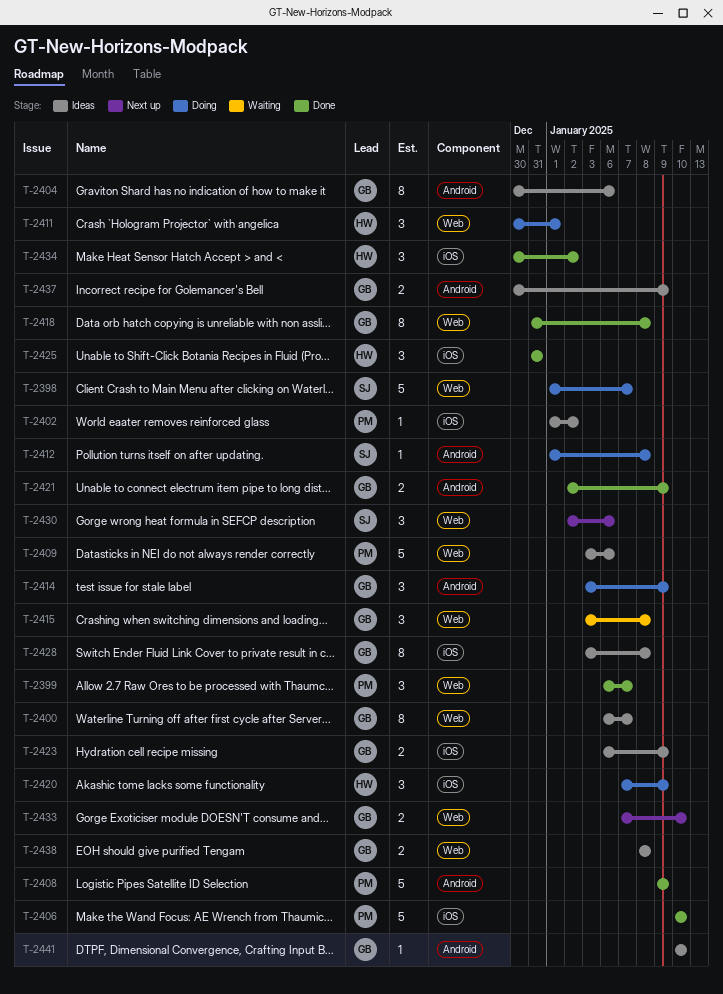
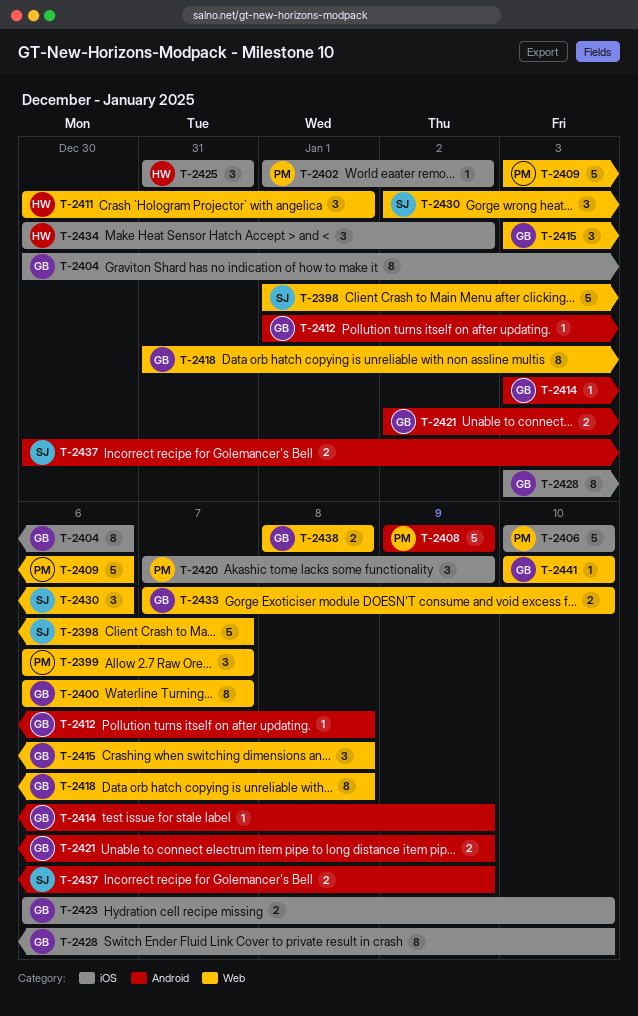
T-2404, label: Android -> iOS
T-2412, owner: SJ -> GB
T-2414, estimate: 3 -> 1
T-2420, owner: HW -> PM
T-2423, due: Jan 9 -> Jan 10
T-2428, due: Jan 8 -> Jan 10
T-2437, owner: GB -> SJ
T-2441, label: Android -> Web

